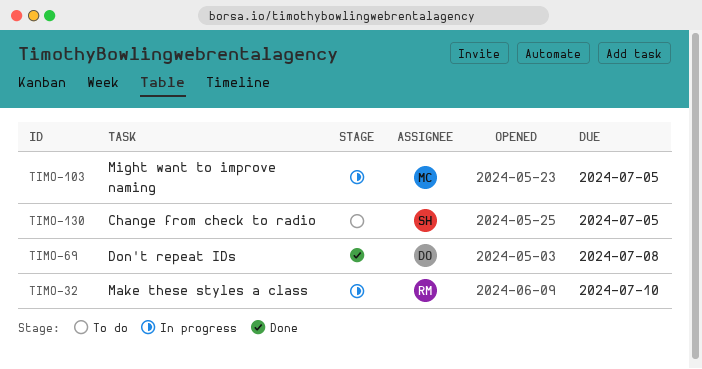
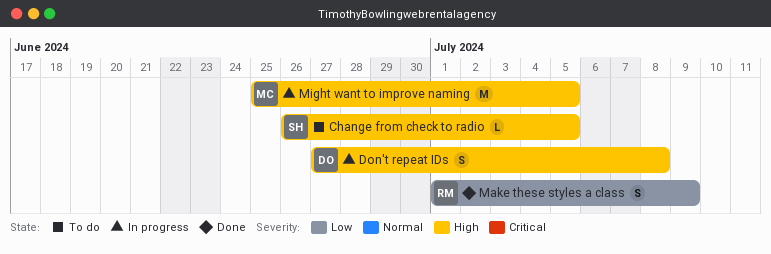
Don't repeat IDs, status: Done -> In progress
Make these styles a class, status: In progress -> Done
Make these styles a class, due: Jul 10 -> Jul 9

